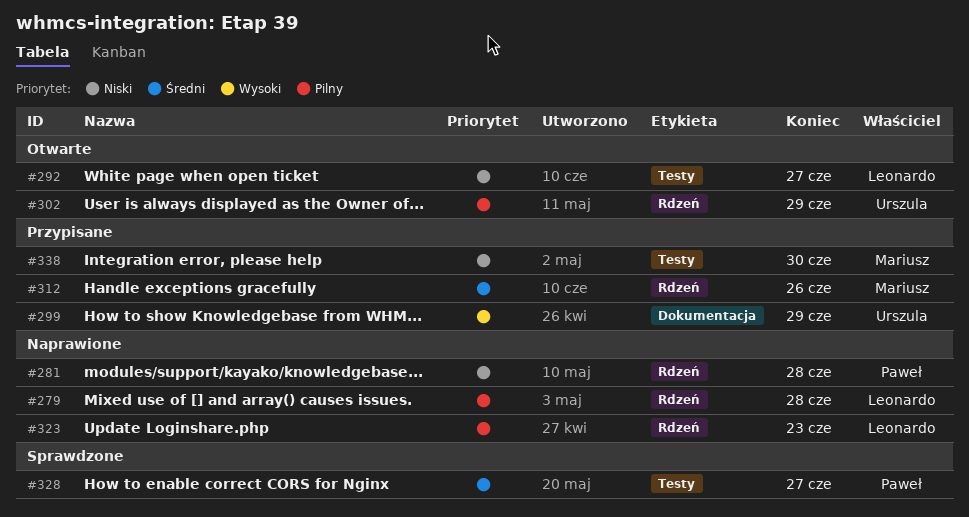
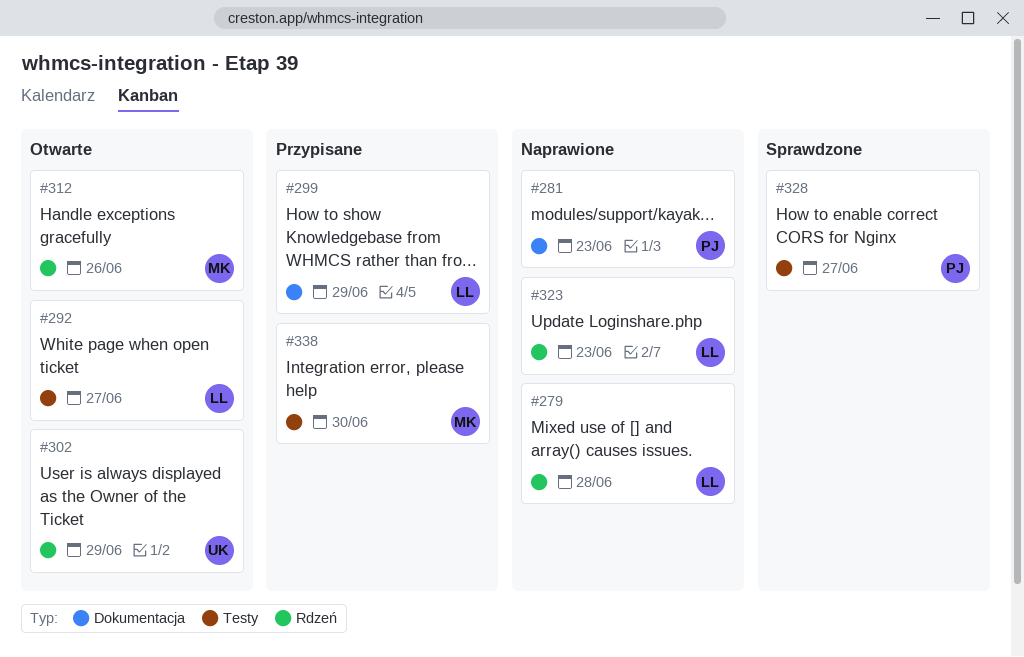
#281, label: Rdzeń -> Dokumentacja
#281, due: Jun 28 -> Jun 23
#299, owner: Urszula -> Leonardo
#312, status: Przypisane -> Otwarte

